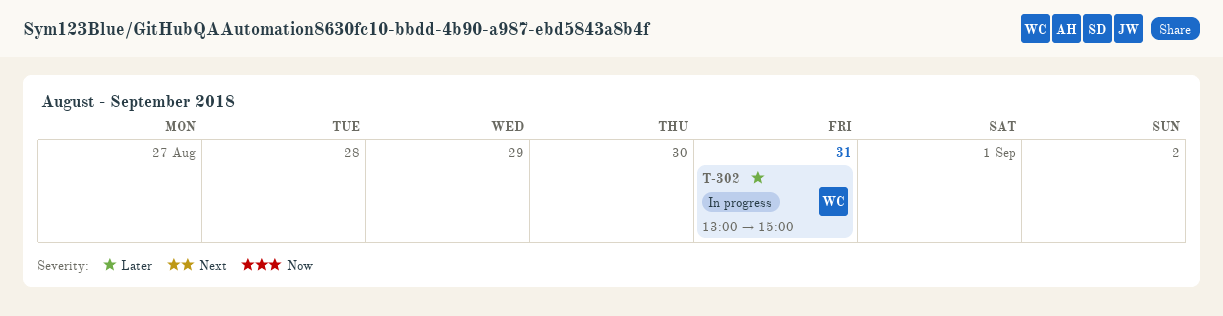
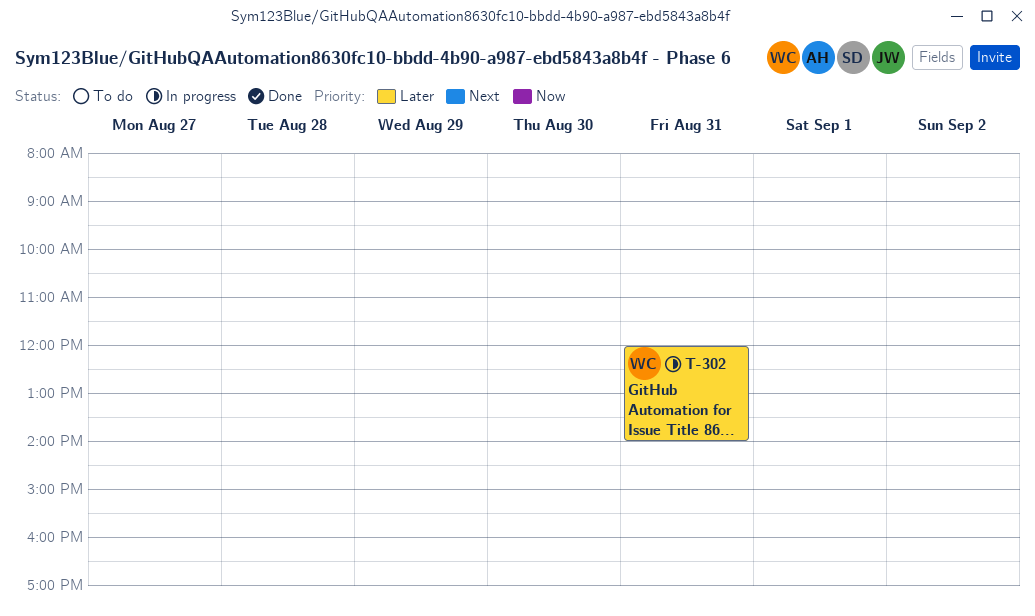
T-302, begins: 13:00 -> 12:00
T-302, ends: 15:00 -> 14:00

